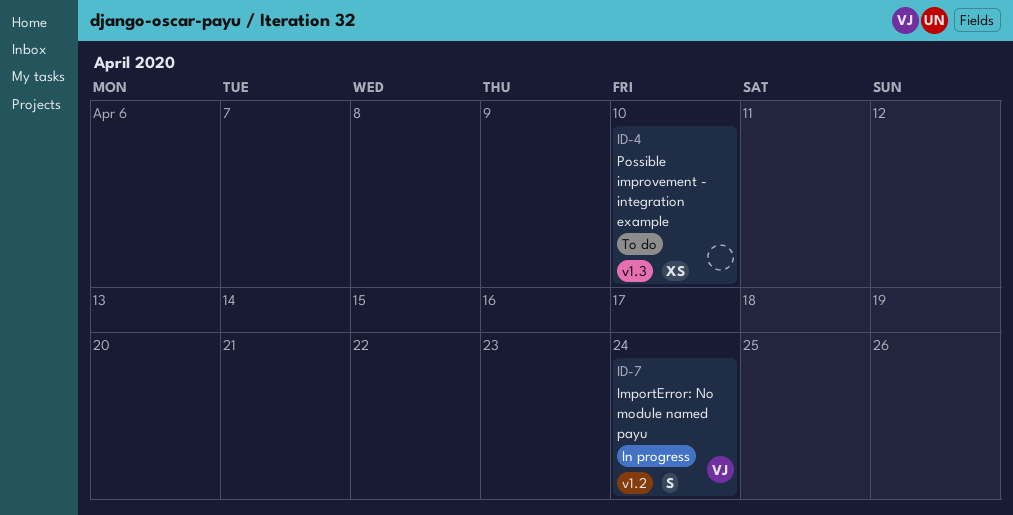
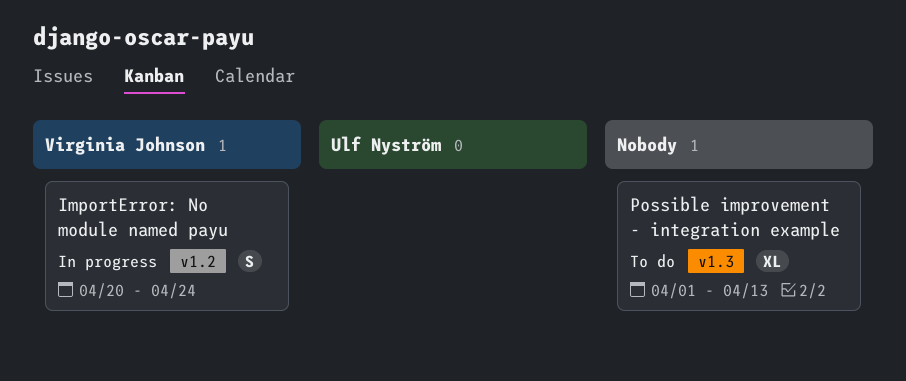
Possible improvement - integration example, estimate: XS -> XL
Possible improvement - integration example, due: Apr 10 -> Apr 13

